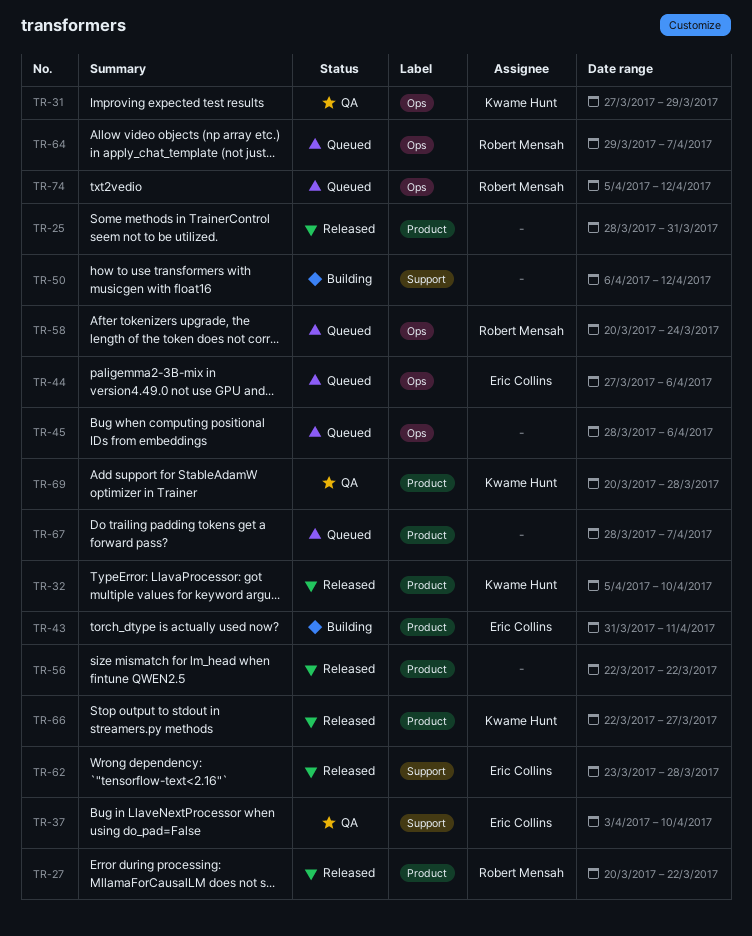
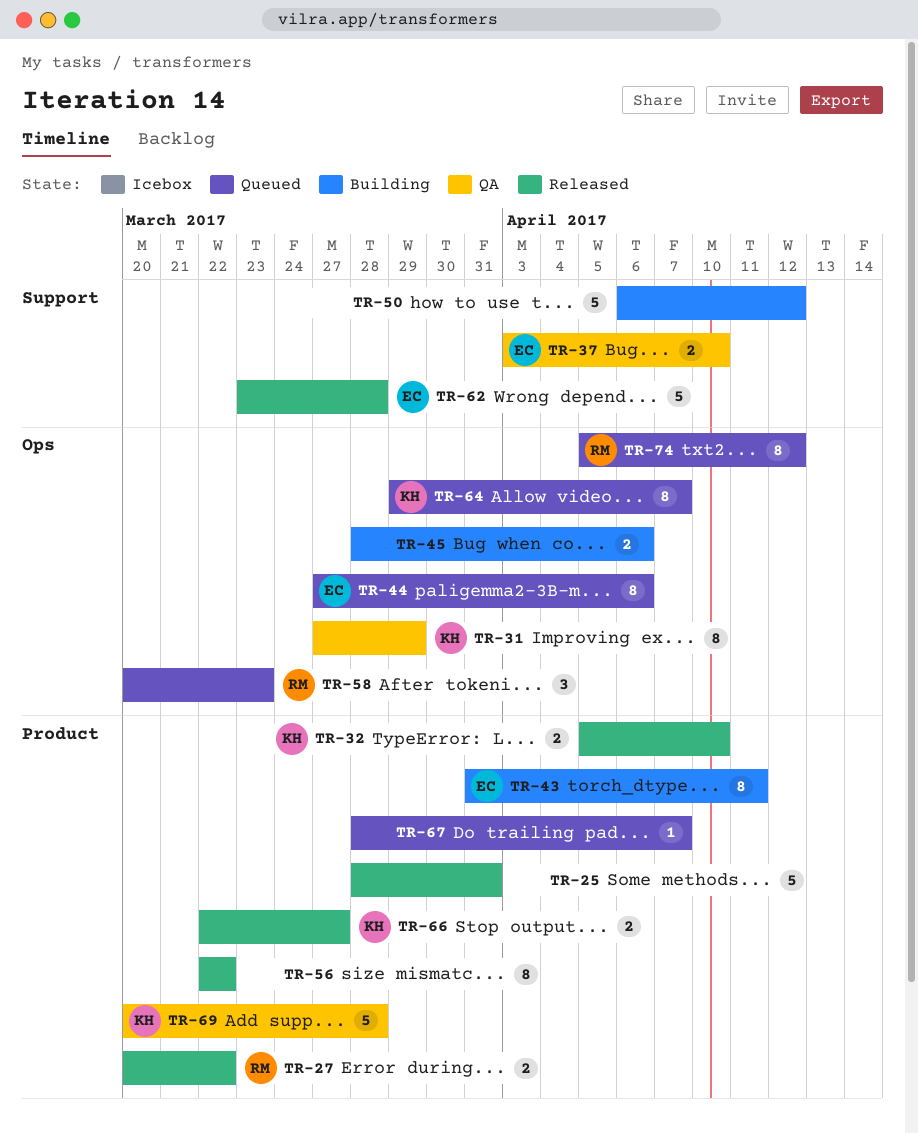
TR-45, status: Queued -> Building
TR-58, due: Mar 24 -> Mar 23
TR-64, owner: Robert Mensah -> Kwame Hunt

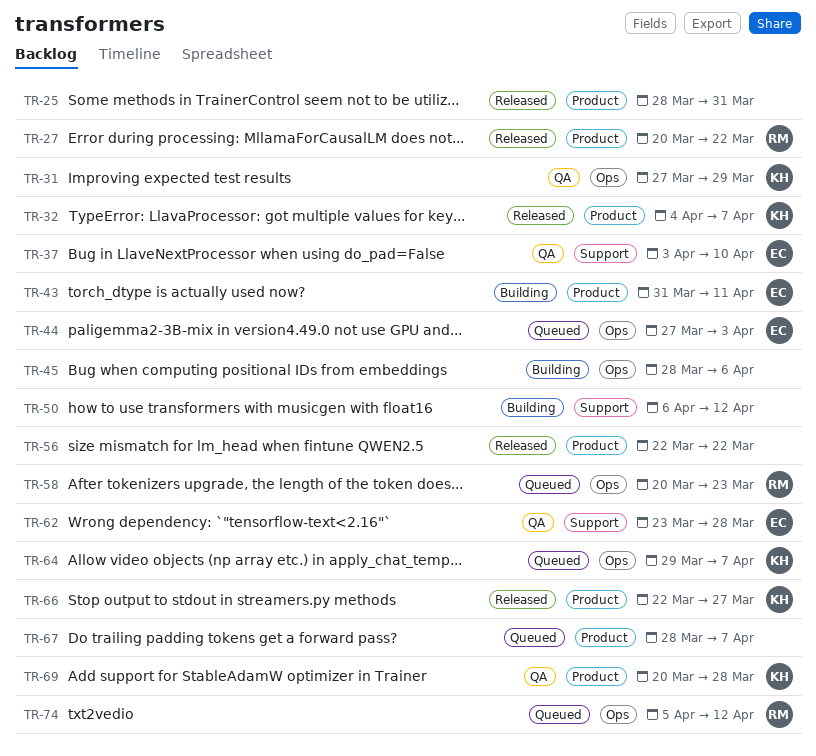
TR-32, start: Apr 5 -> Apr 4
TR-32, due: Apr 10 -> Apr 7
TR-44, due: Apr 6 -> Apr 3
TR-62, status: Released -> QA

